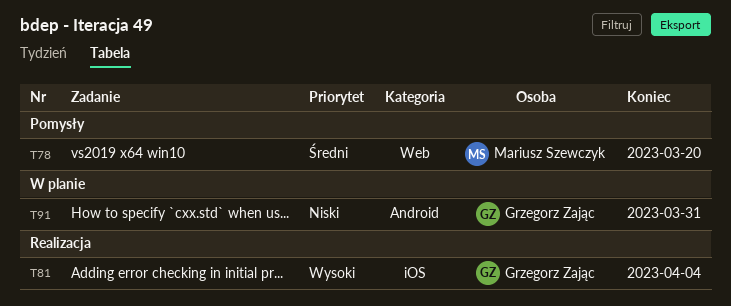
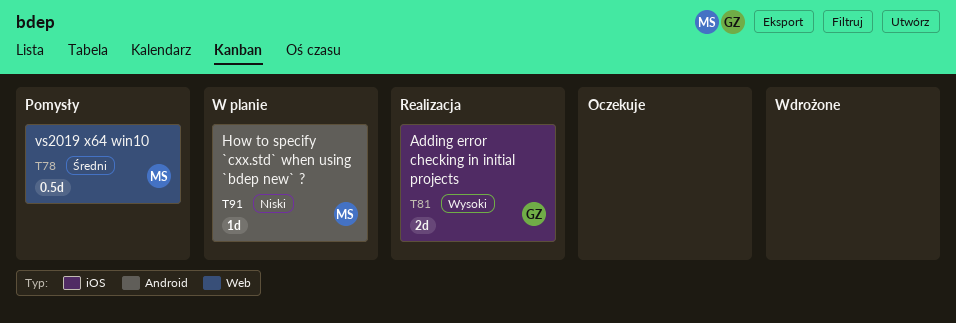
T91, owner: Grzegorz Zając -> Mariusz Szewczyk

